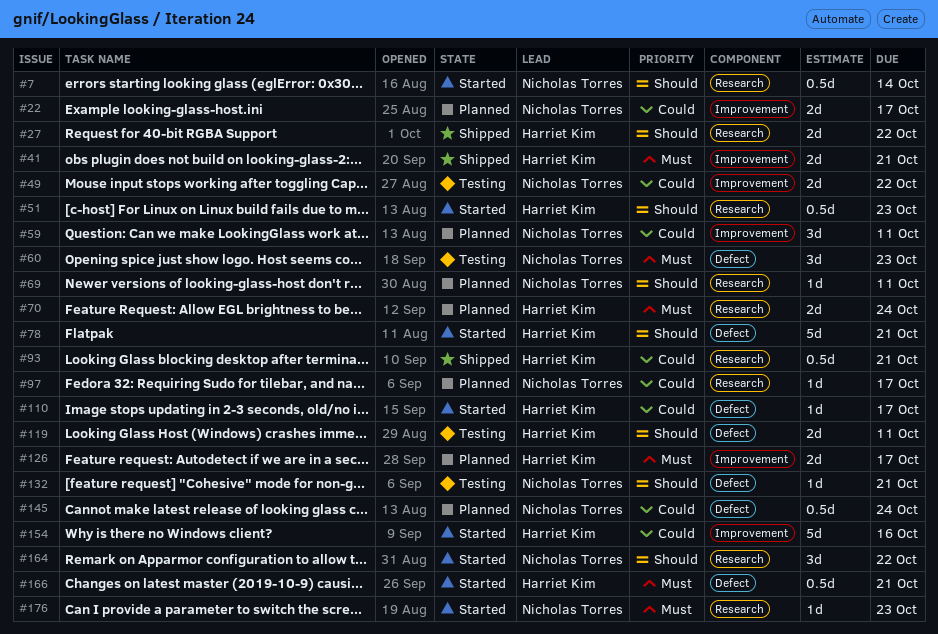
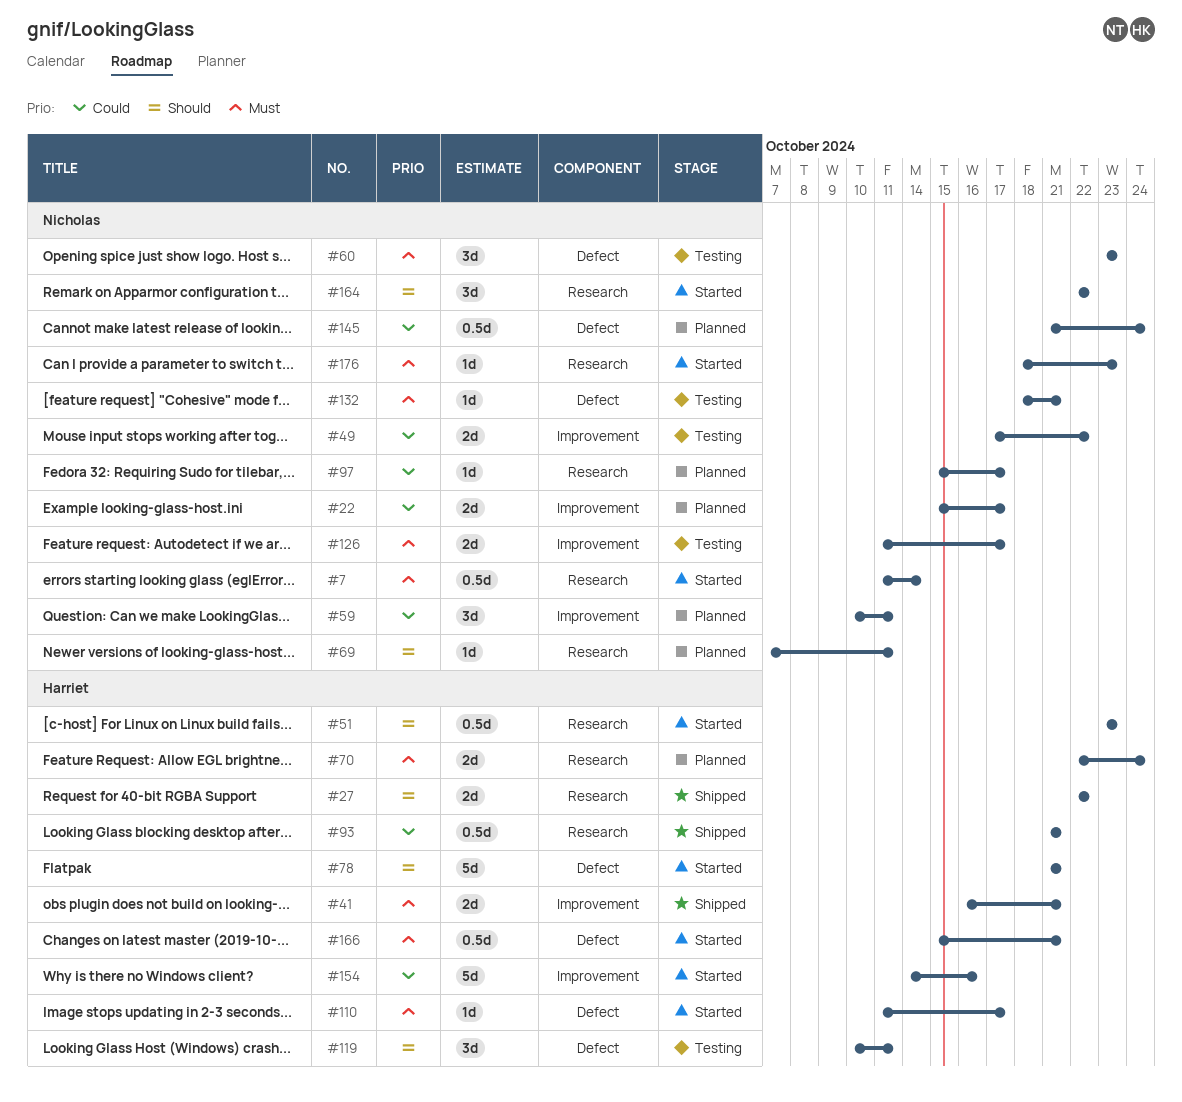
#7, priority: Should -> Must
#110, priority: Could -> Must
#119, estimate: 2d -> 3d
#126, status: Planned -> Testing
#126, owner: Harriet Kim -> Nicholas Torres
#132, priority: Should -> Must

